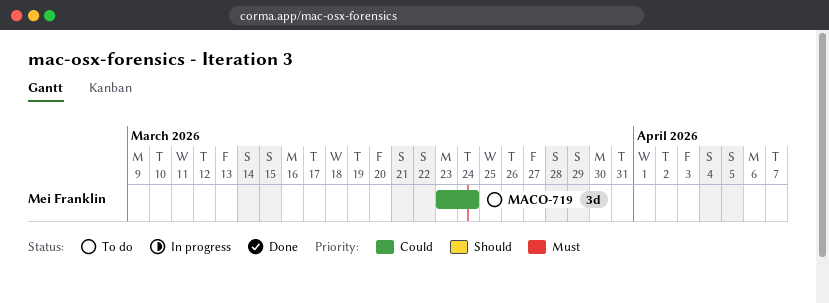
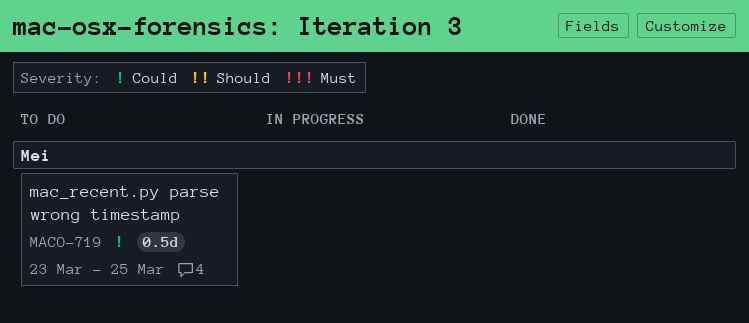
MACO-719, estimate: 3d -> 0.5d
MACO-719, due: Mar 24 -> Mar 25

